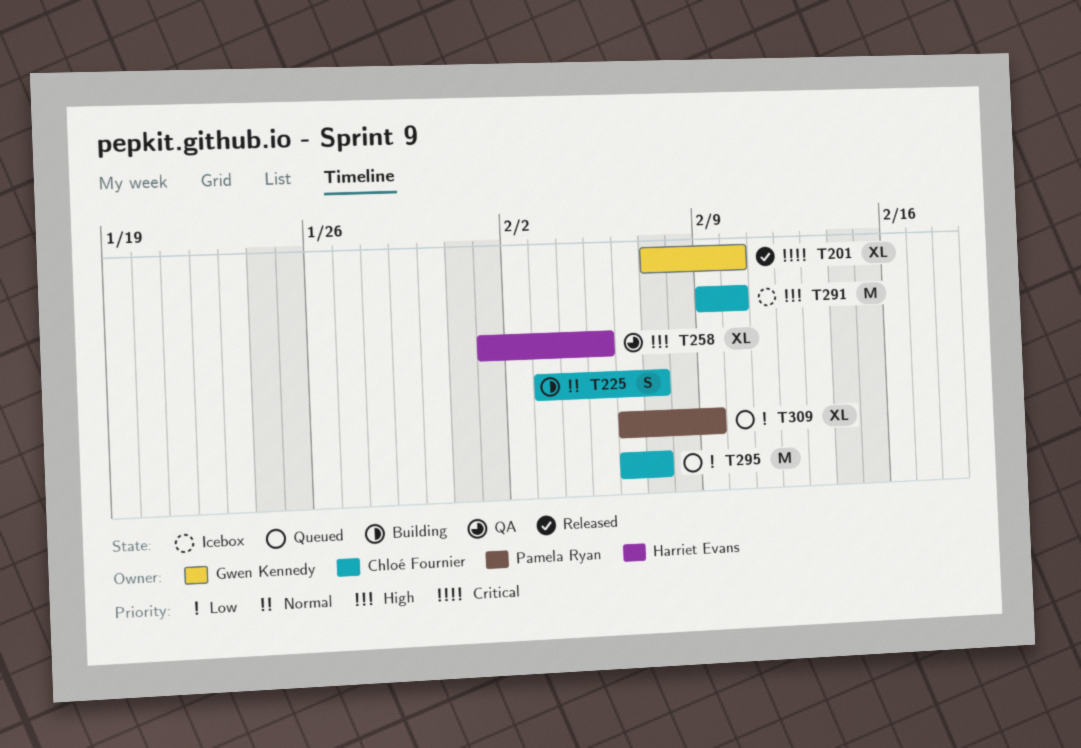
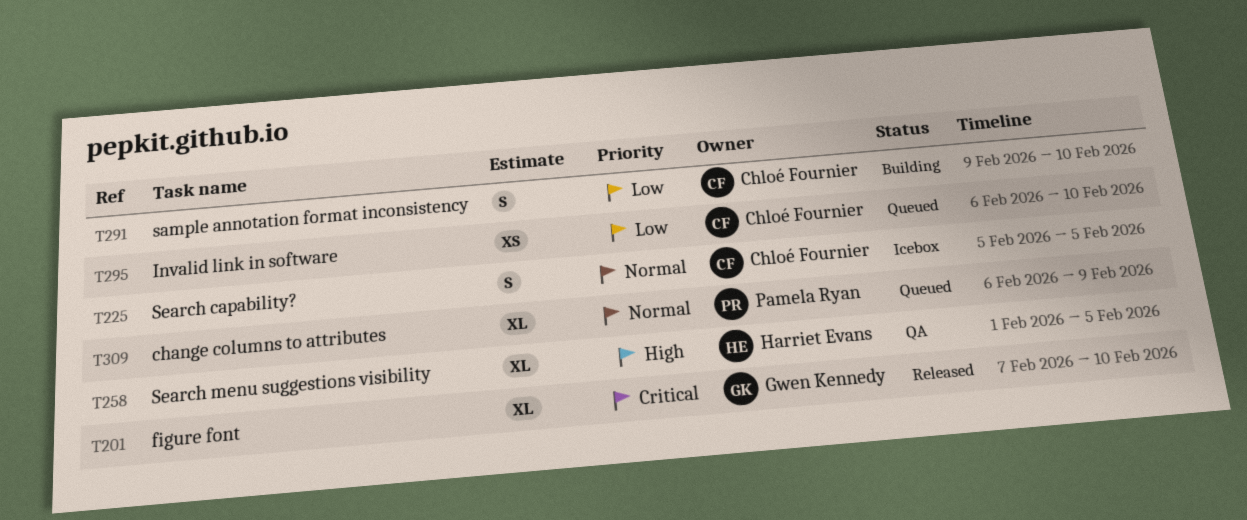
T225, status: Building -> Icebox
T225, start: Feb 3 -> Feb 5
T225, due: Feb 7 -> Feb 5
T291, status: Icebox -> Building
T291, priority: High -> Low
T291, estimate: M -> S
T295, estimate: M -> XS
T295, due: Feb 7 -> Feb 10
T309, priority: Low -> Normal

